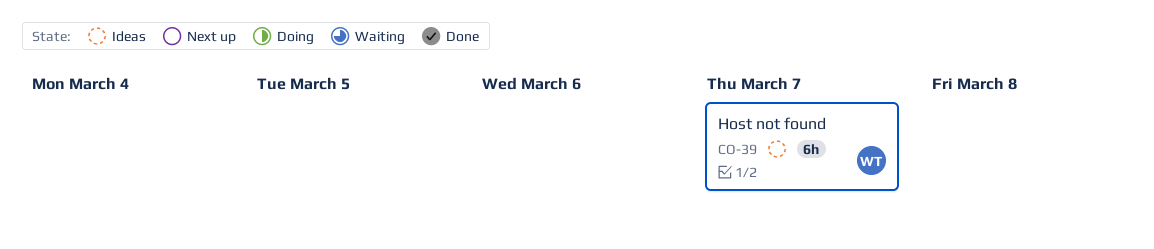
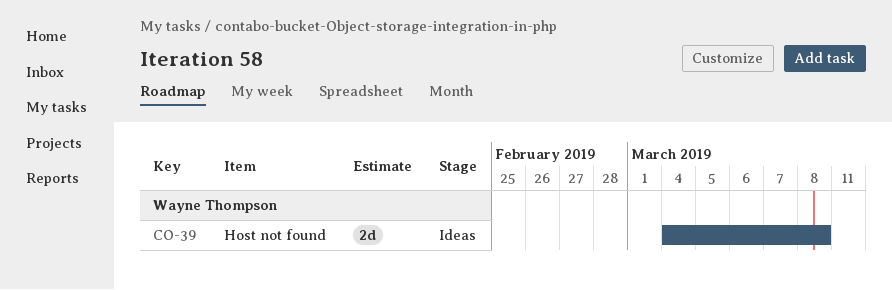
CO-39, estimate: 6h -> 2d
CO-39, due: Mar 7 -> Mar 8

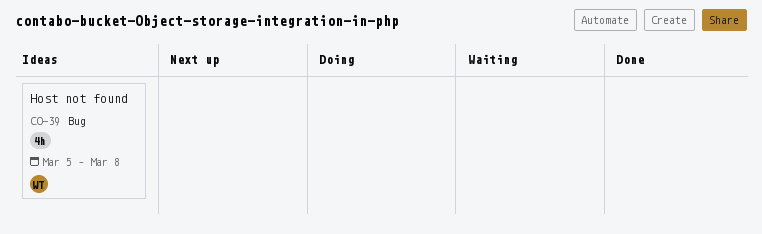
CO-39, estimate: 2d -> 4h
CO-39, start: Mar 4 -> Mar 5

